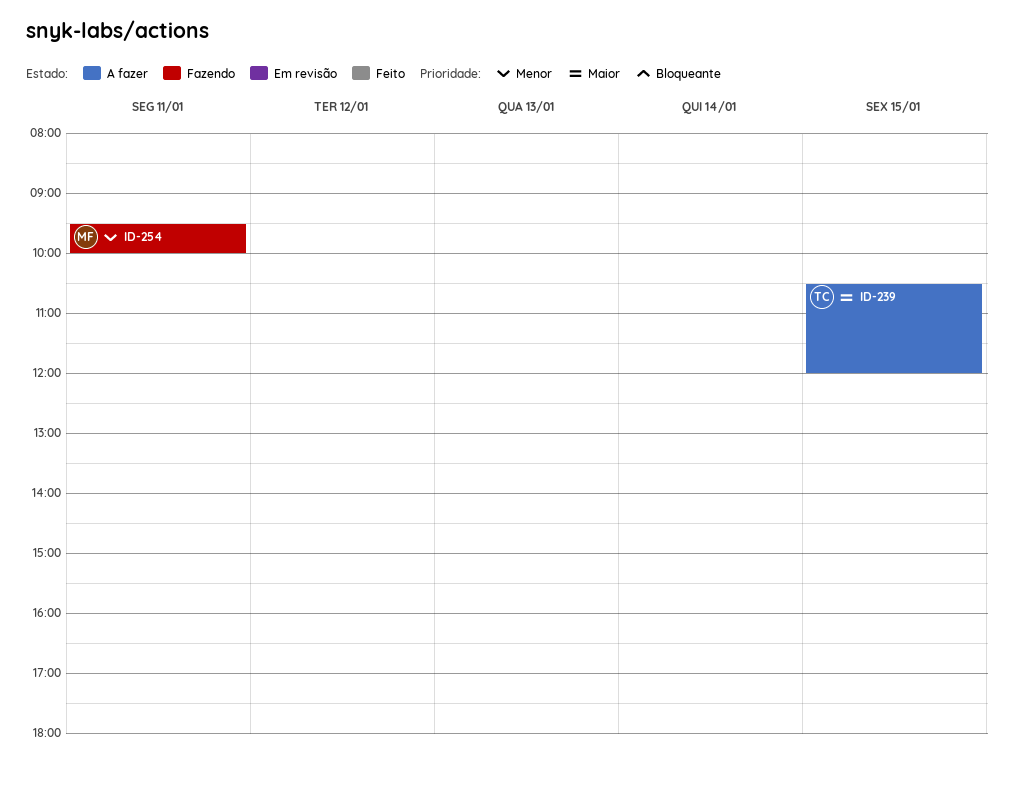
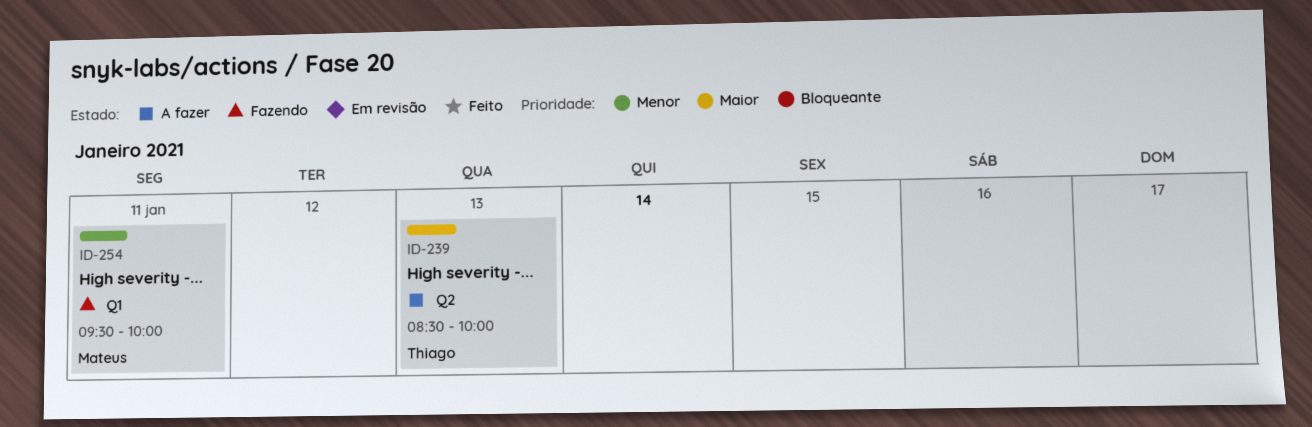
ID-239, day: Jan 15 -> Jan 13
ID-239, begins: 10:30 -> 08:30
ID-239, ends: 12:00 -> 10:00

